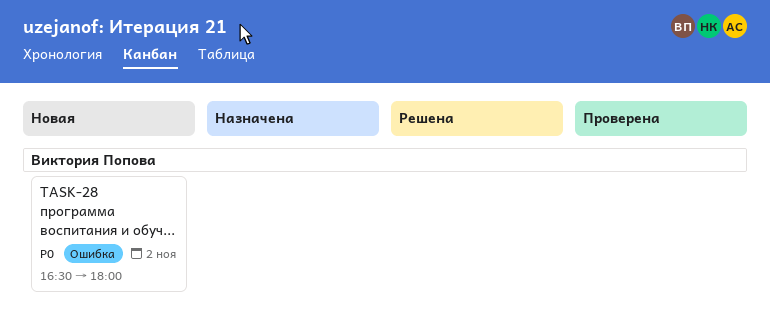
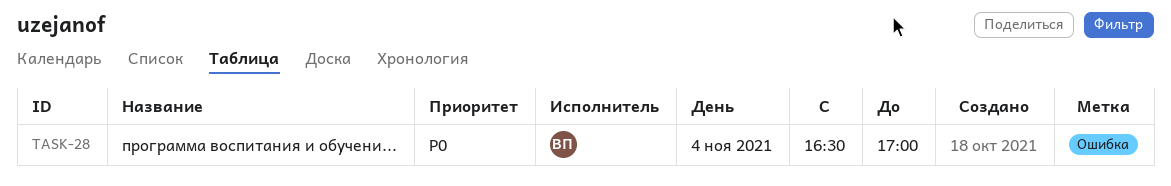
TASK-28, day: Nov 2 -> Nov 4
TASK-28, ends: 18:00 -> 17:00

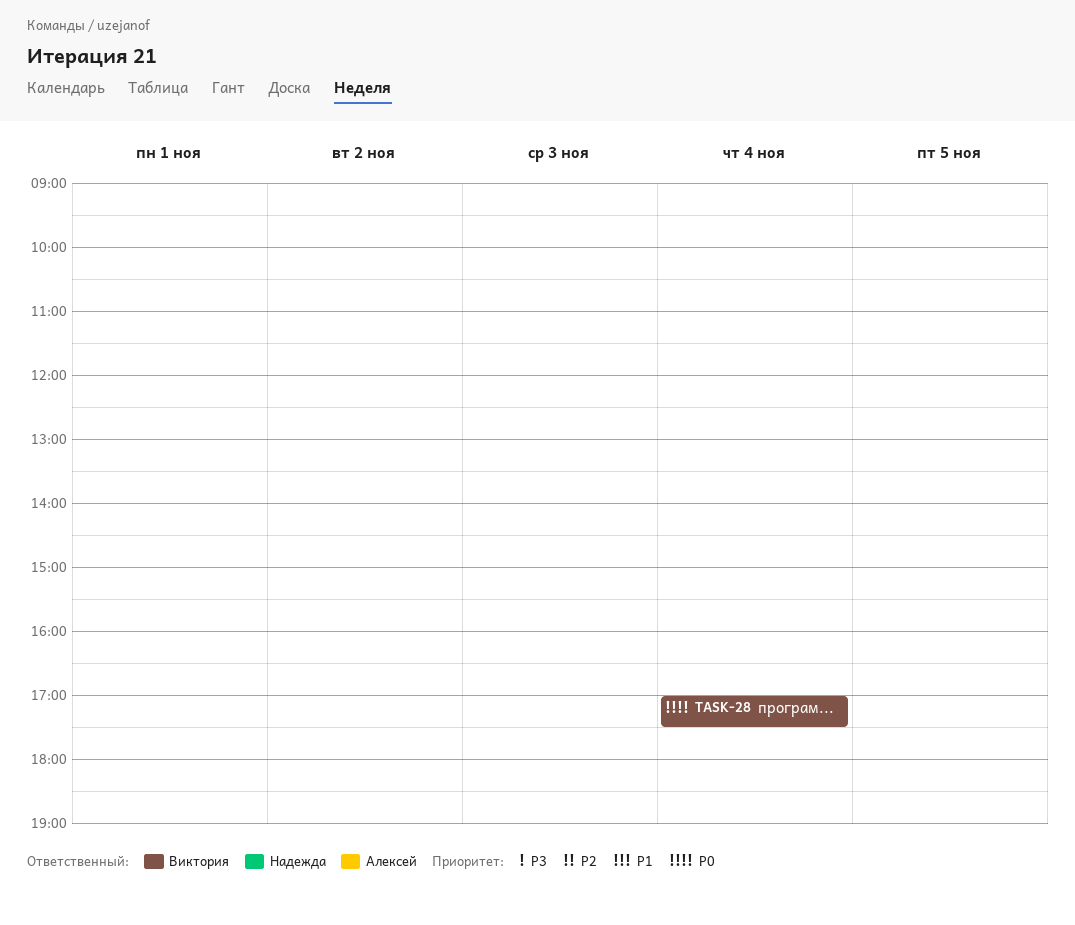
TASK-28, begins: 16:30 -> 17:00
TASK-28, ends: 17:00 -> 17:30

